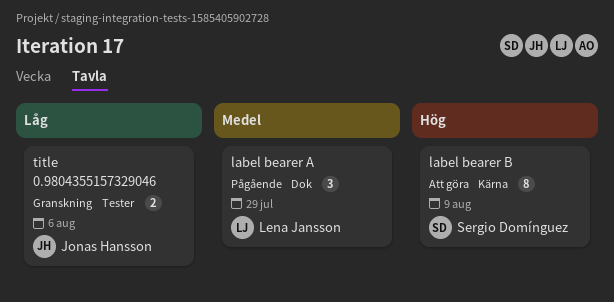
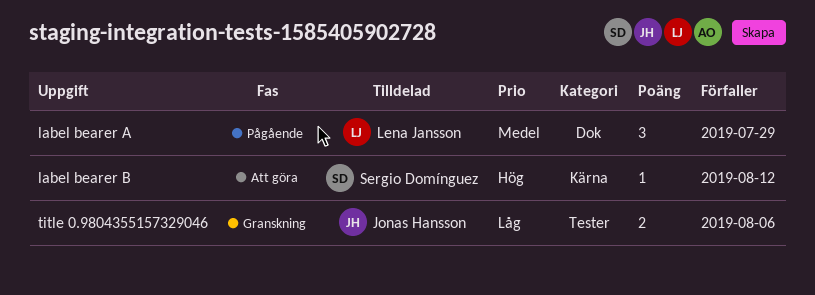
label bearer B, estimate: 8 -> 1
label bearer B, due: Aug 9 -> Aug 12

